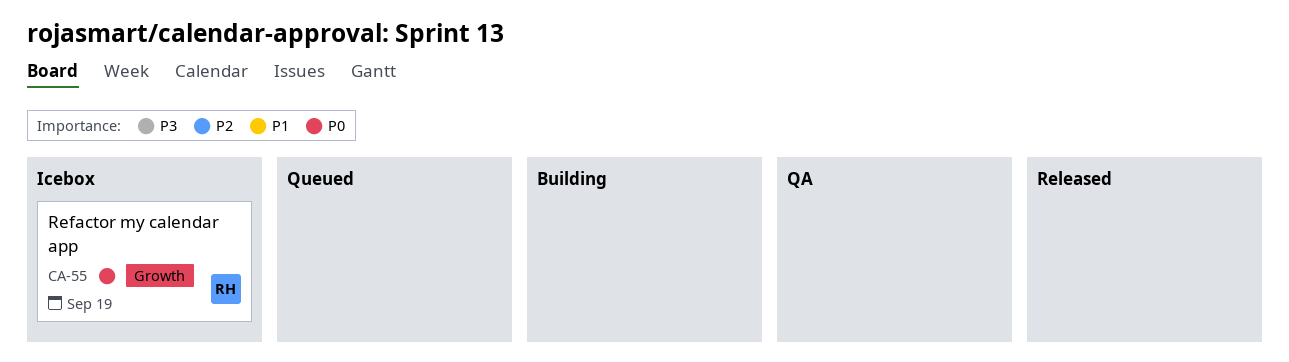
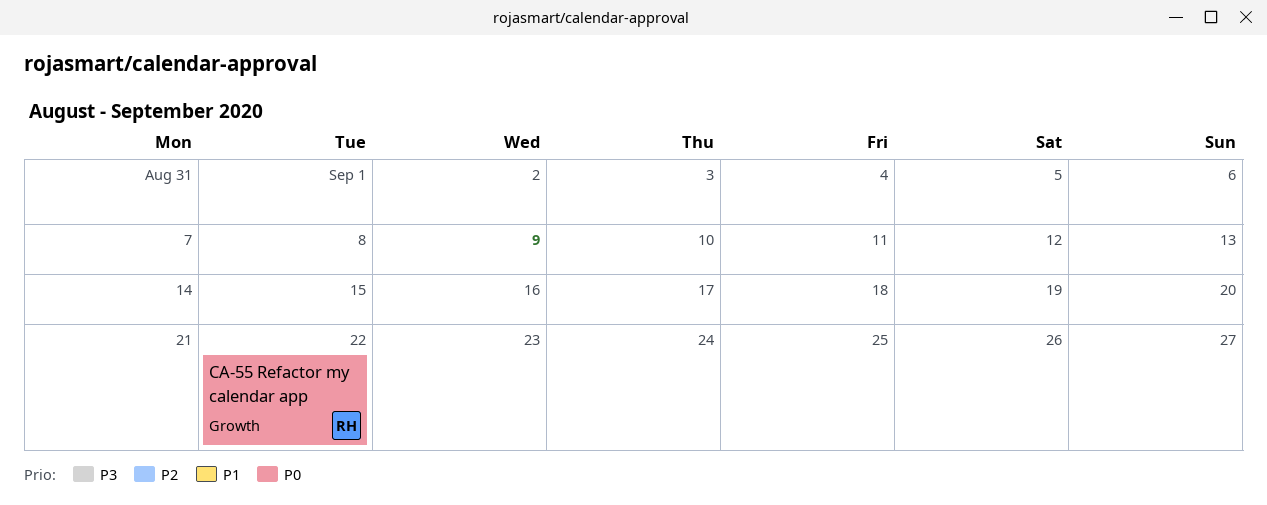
CA-55, due: Sep 19 -> Sep 22

